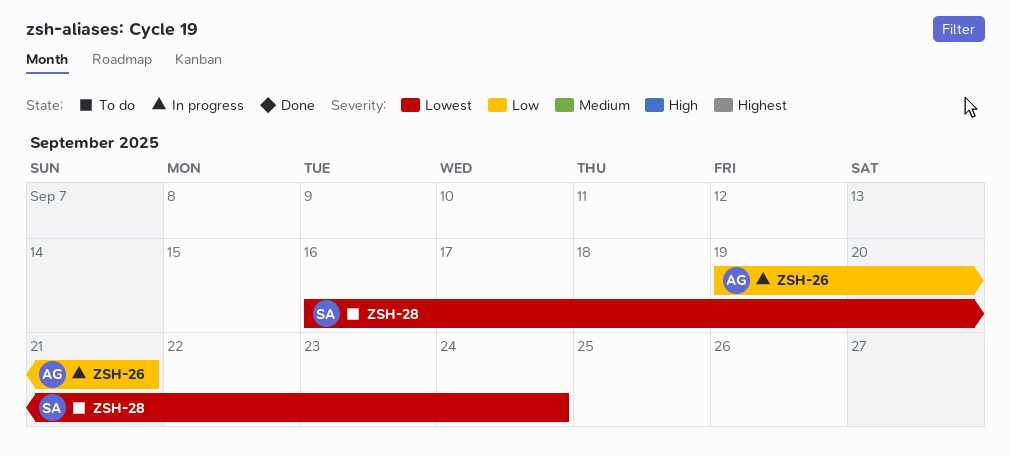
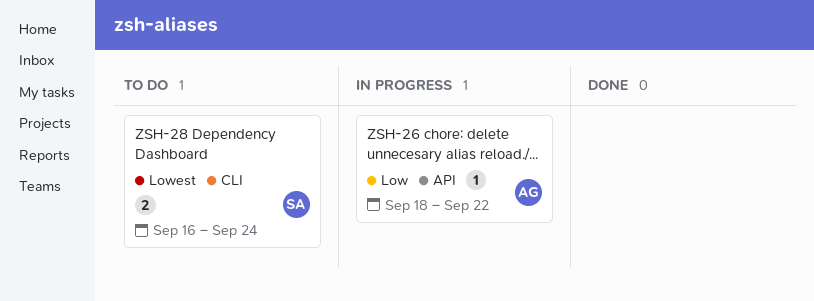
ZSH-26, start: Sep 19 -> Sep 18
ZSH-26, due: Sep 21 -> Sep 22

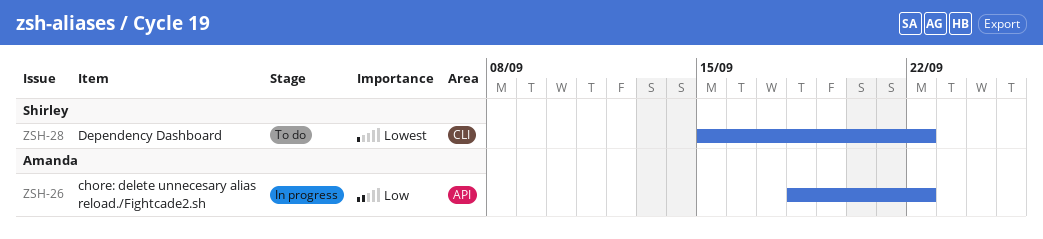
ZSH-28, start: Sep 16 -> Sep 15
ZSH-28, due: Sep 24 -> Sep 22

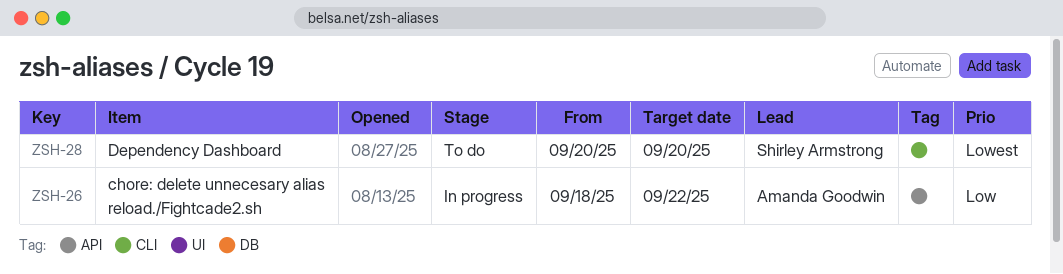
ZSH-28, start: Sep 15 -> Sep 20
ZSH-28, due: Sep 22 -> Sep 20

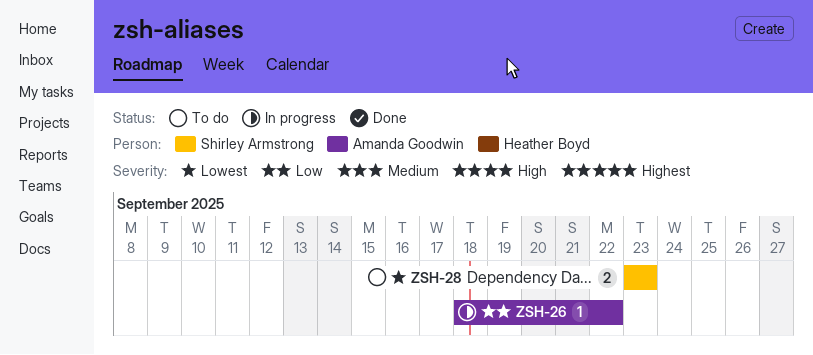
ZSH-28, start: Sep 20 -> Sep 23
ZSH-28, due: Sep 20 -> Sep 23

